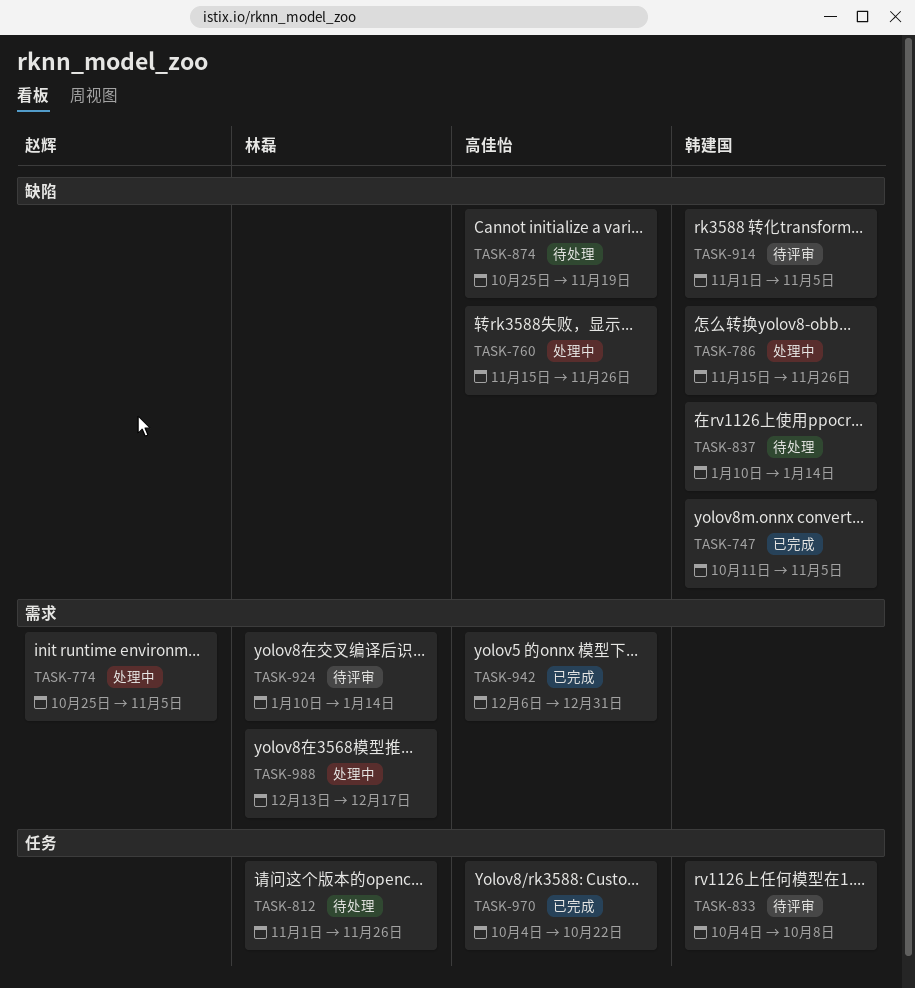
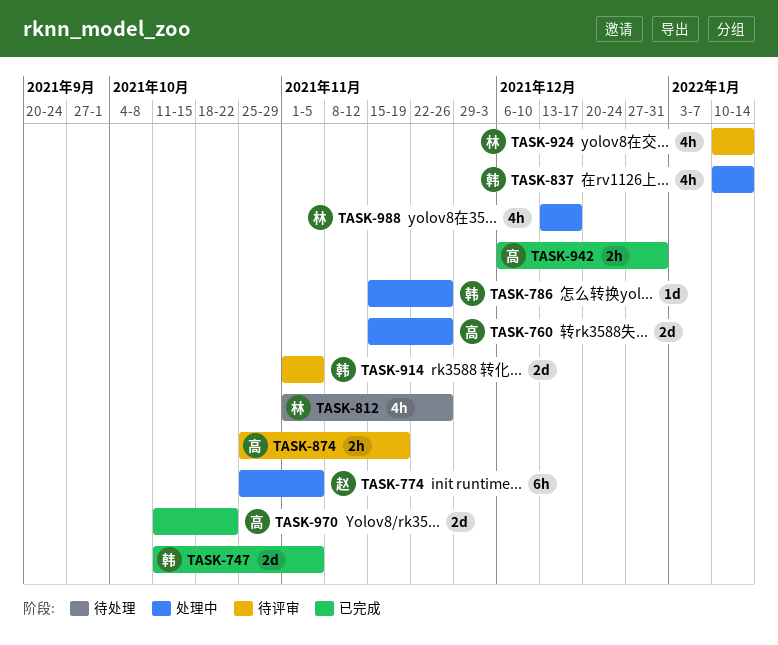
TASK-833: present -> none
TASK-837, status: 待处理 -> 处理中
TASK-874, status: 待处理 -> 待评审
TASK-970, start: Oct 4 -> Oct 11

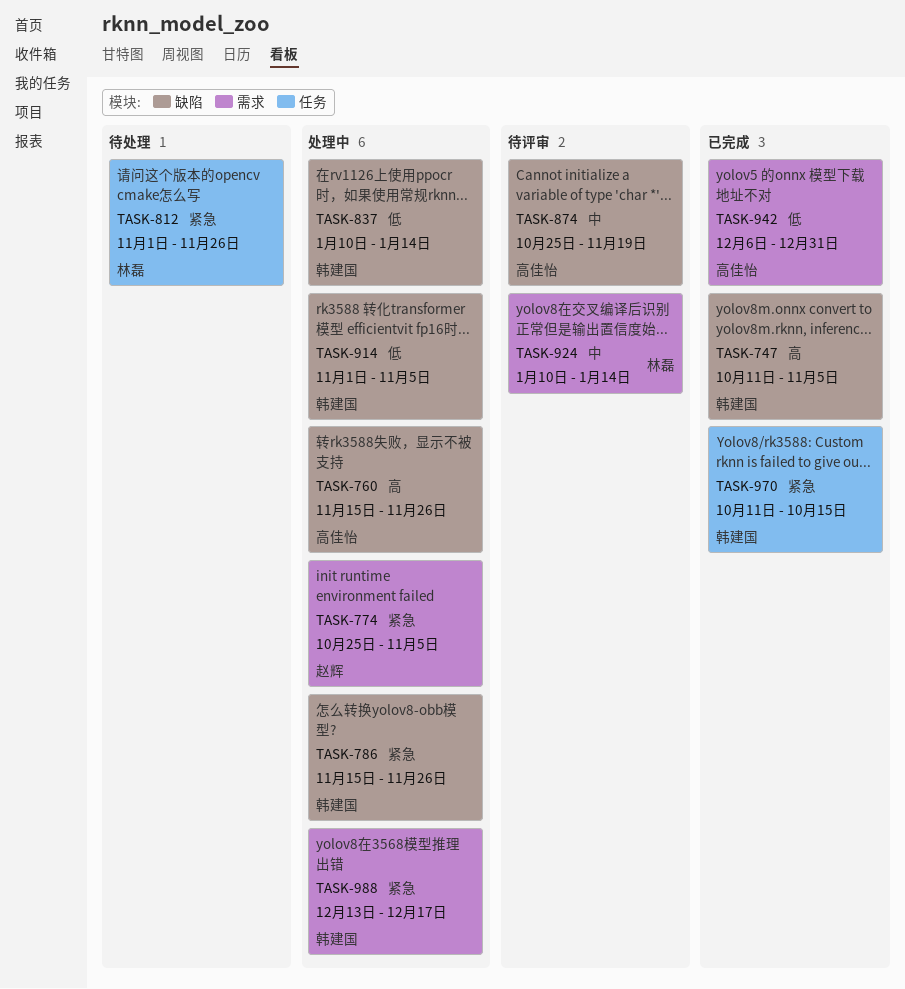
TASK-914, status: 待评审 -> 处理中
TASK-970, owner: 高佳怡 -> 韩建国
TASK-970, due: Oct 22 -> Oct 15
TASK-988, owner: 林磊 -> 韩建国

